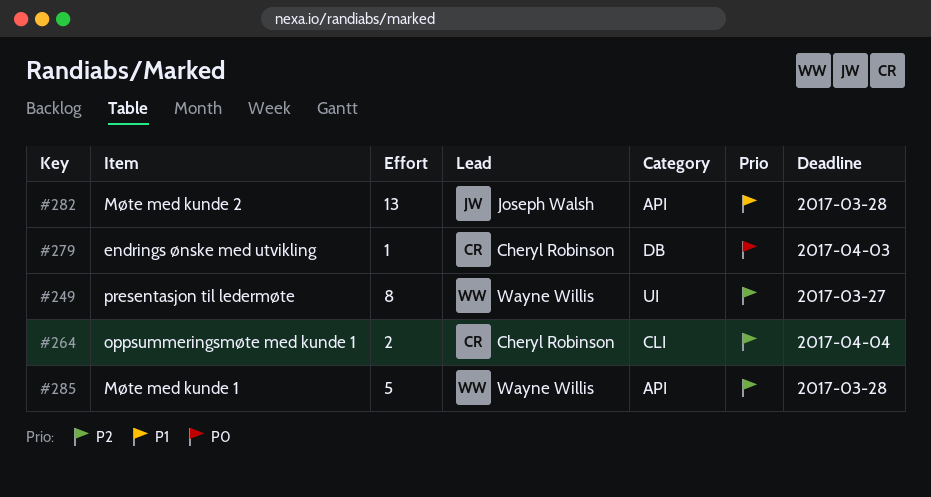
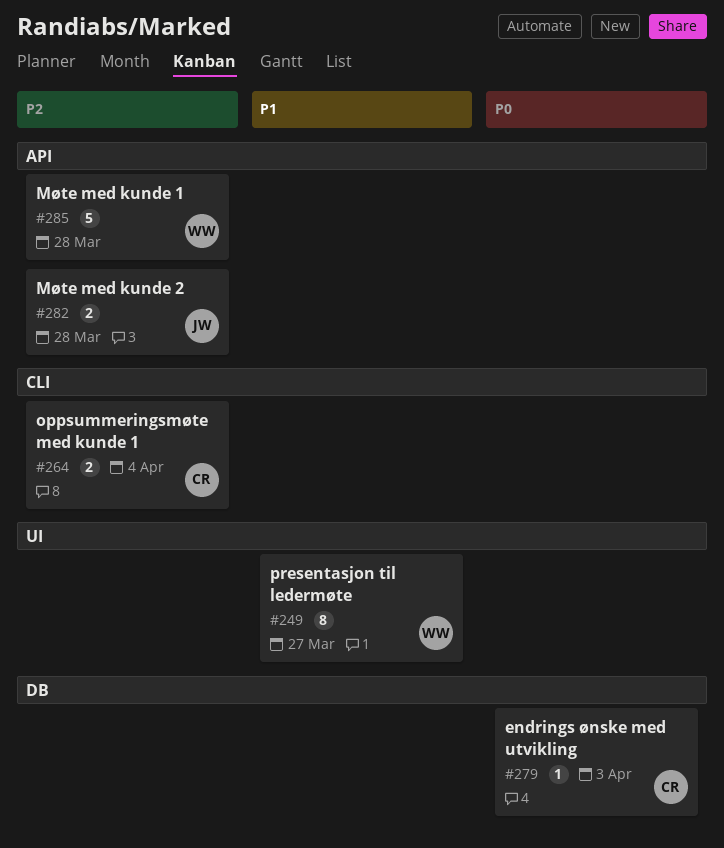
#249, priority: P2 -> P1
#282, priority: P1 -> P2
#282, estimate: 13 -> 2

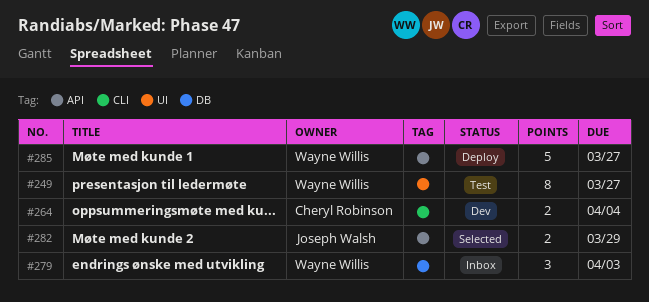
#279, owner: Cheryl Robinson -> Wayne Willis
#279, estimate: 1 -> 3
#282, due: Mar 28 -> Mar 29
#285, due: Mar 28 -> Mar 27

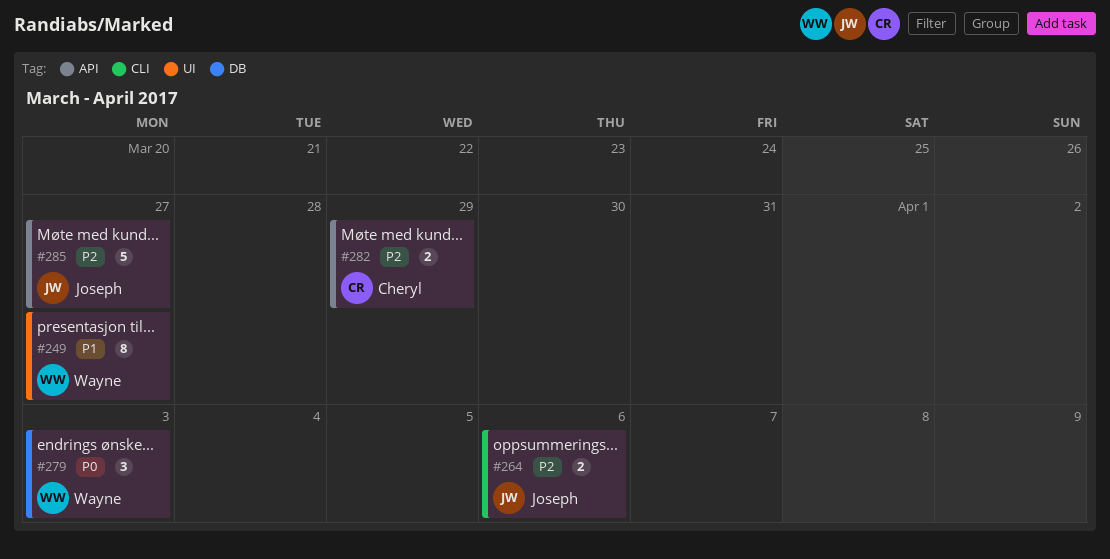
#264, owner: Cheryl Robinson -> Joseph Walsh
#264, due: Apr 4 -> Apr 6
#282, owner: Joseph Walsh -> Cheryl Robinson
#285, owner: Wayne Willis -> Joseph Walsh

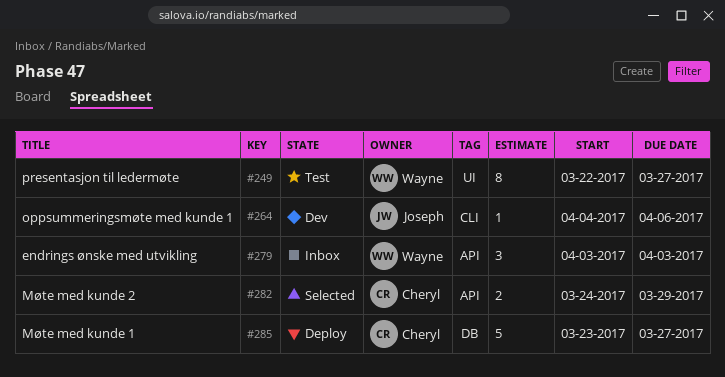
#264, estimate: 2 -> 1
#279, label: DB -> API
#285, owner: Joseph -> Cheryl
#285, label: API -> DB

